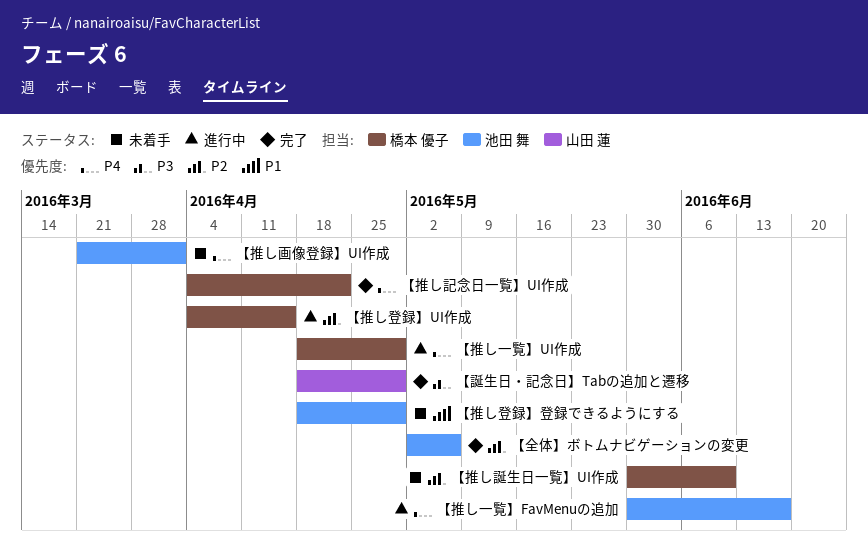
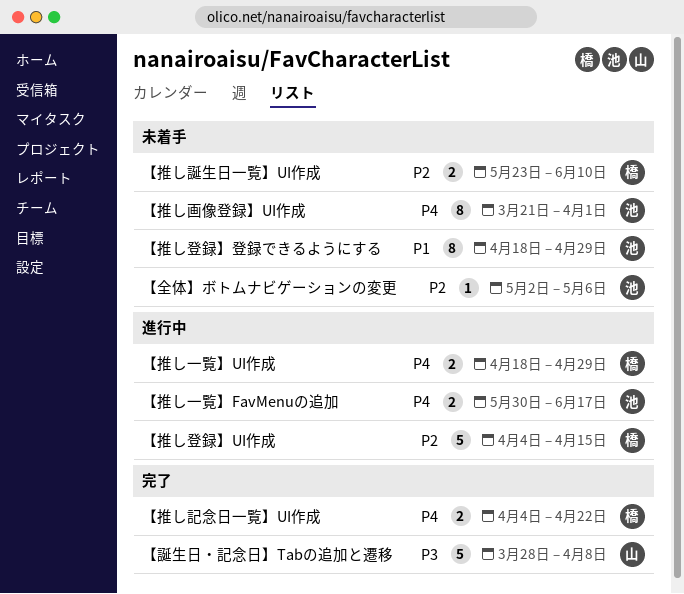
【全体】ボトムナビゲーションの変更, status: 完了 -> 未着手
【推し誕生日一覧】UI作成, start: May 30 -> May 23
【誕生日・記念日】Tabの追加と遷移, start: Apr 18 -> Mar 28
【誕生日・記念日】Tabの追加と遷移, due: Apr 29 -> Apr 8

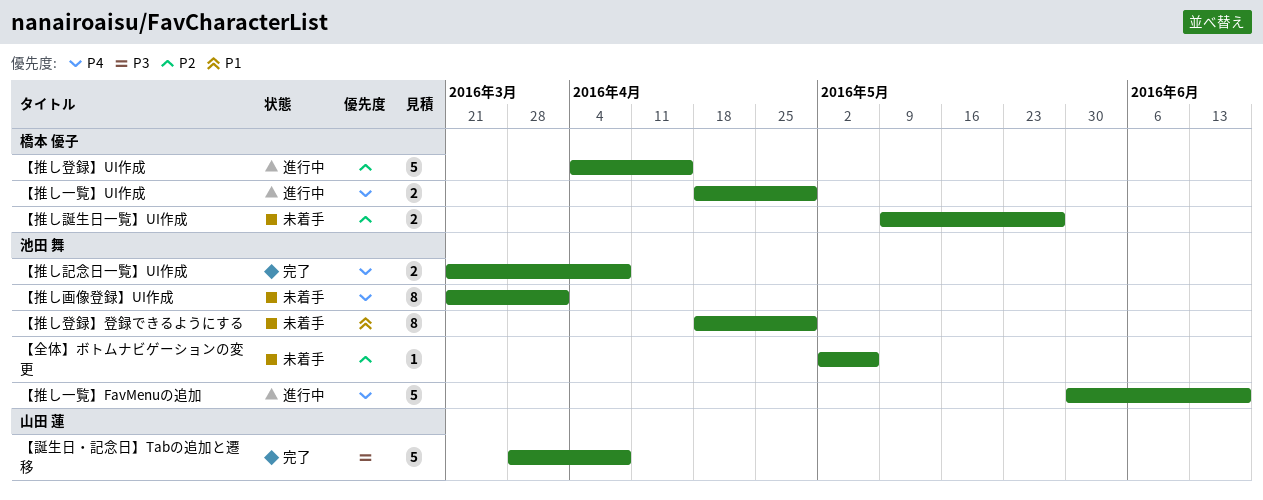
【推し一覧】FavMenuの追加, estimate: 2 -> 5
【推し記念日一覧】UI作成, owner: 橋本 優子 -> 池田 舞
【推し記念日一覧】UI作成, start: Apr 4 -> Mar 21
【推し記念日一覧】UI作成, due: Apr 22 -> Apr 8
【推し誕生日一覧】UI作成, start: May 23 -> May 9
【推し誕生日一覧】UI作成, due: Jun 10 -> May 27

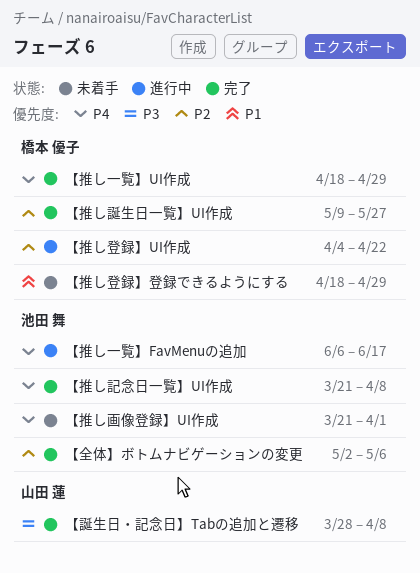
【全体】ボトムナビゲーションの変更, status: 未着手 -> 完了
【推し一覧】FavMenuの追加, start: May 30 -> Jun 6
【推し一覧】UI作成, status: 進行中 -> 完了
【推し登録】UI作成, due: Apr 15 -> Apr 22
【推し登録】登録できるようにする, owner: 池田 舞 -> 橋本 優子
【推し誕生日一覧】UI作成, status: 未着手 -> 完了

